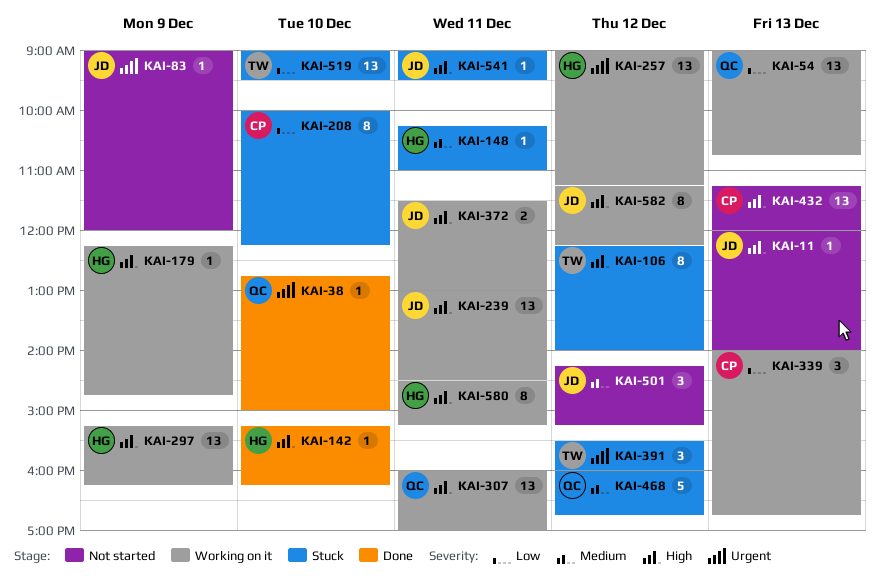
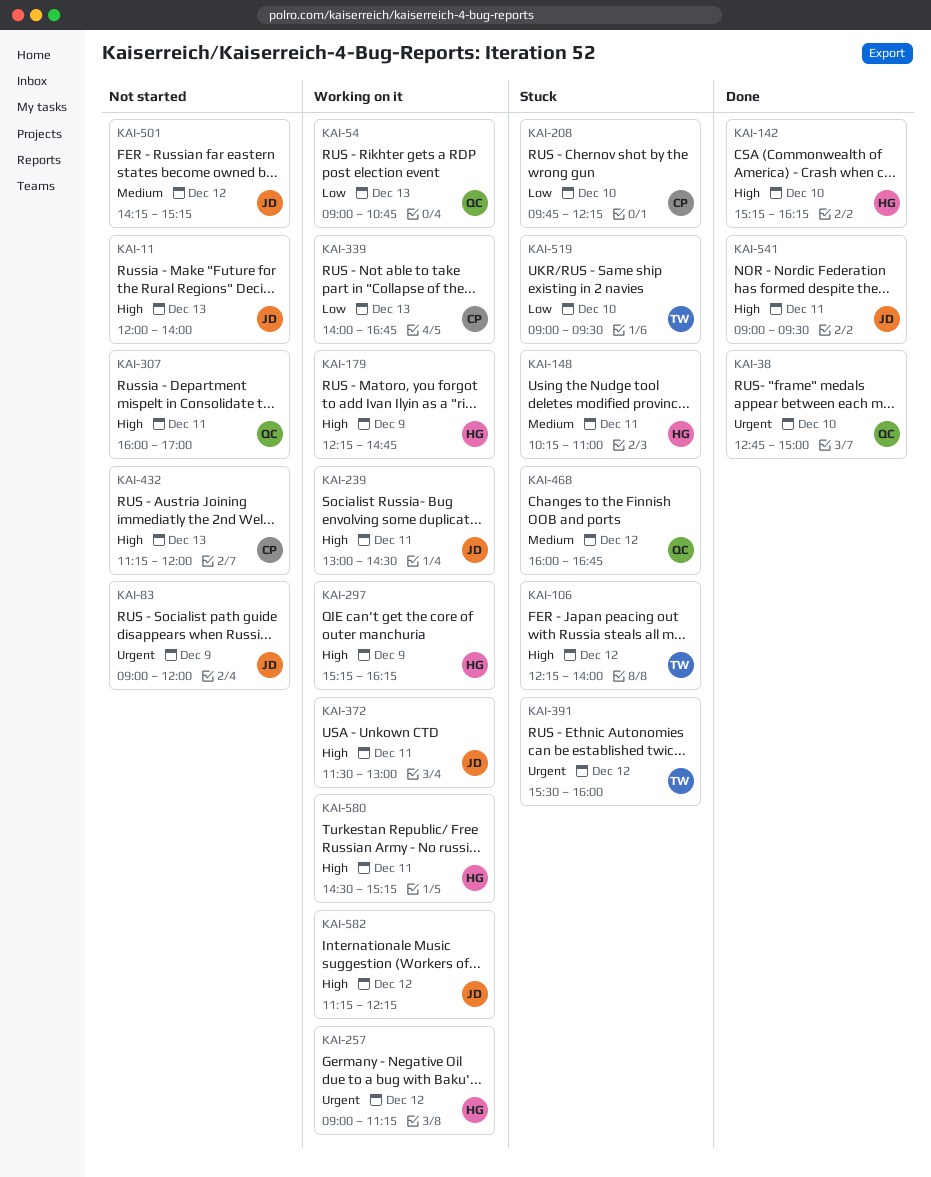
KAI-208, begins: 10:00 -> 09:45
KAI-307, status: Working on it -> Not started
KAI-541, status: Stuck -> Done

